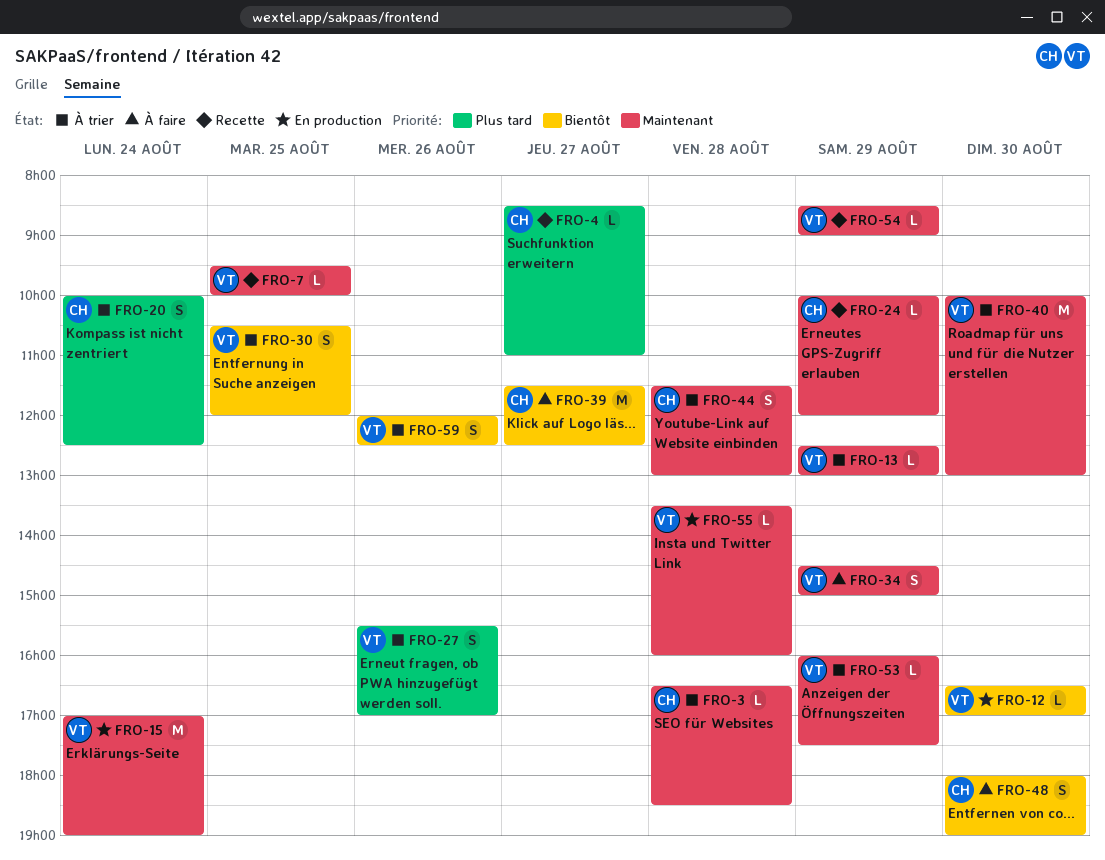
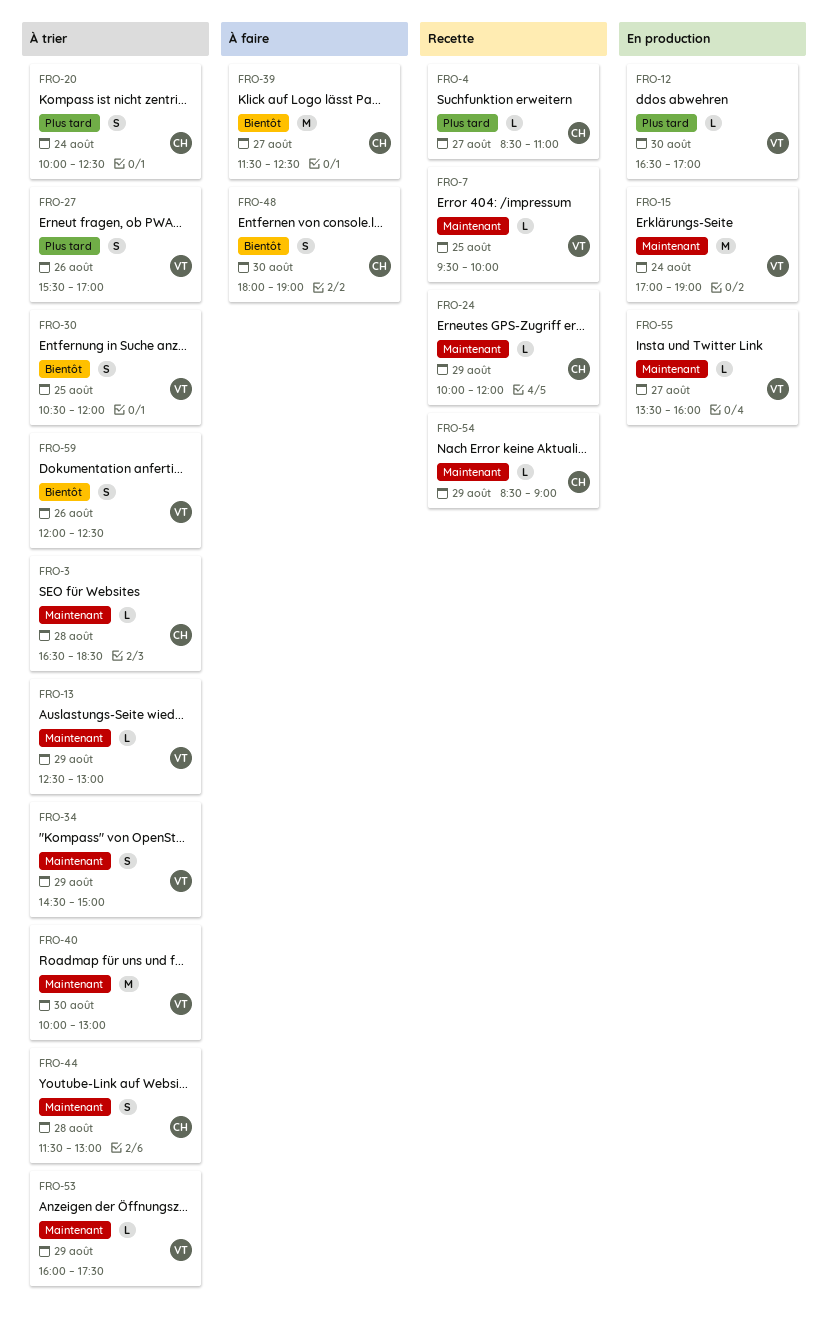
FRO-12, priority: Bientôt -> Plus tard
FRO-34, status: À faire -> À trier
FRO-54, owner: VT -> CH
FRO-55, day: Aug 28 -> Aug 27

